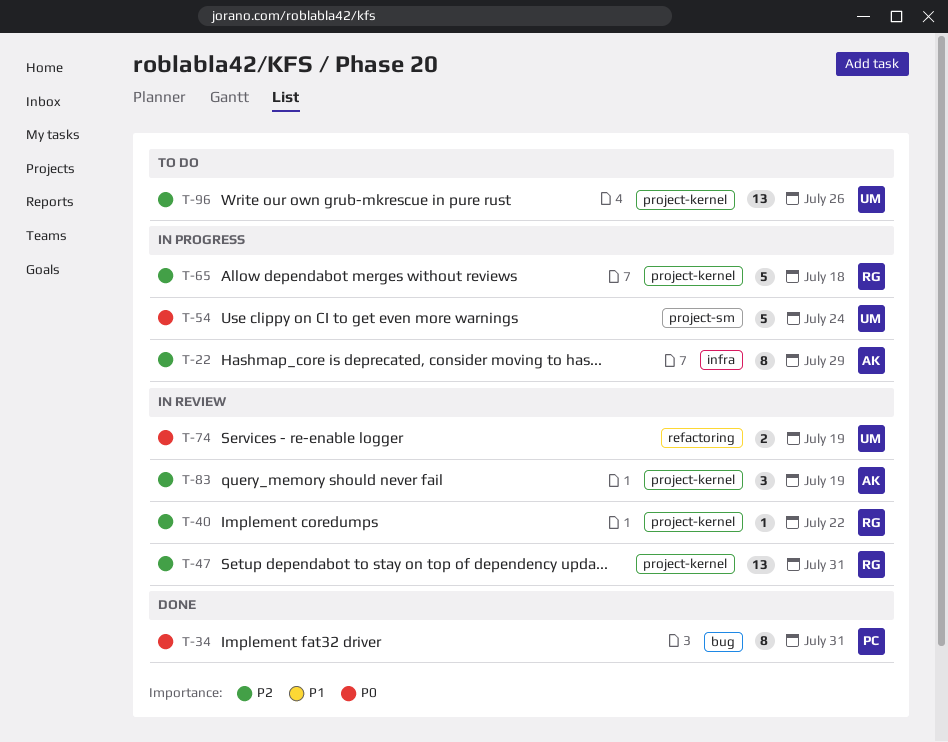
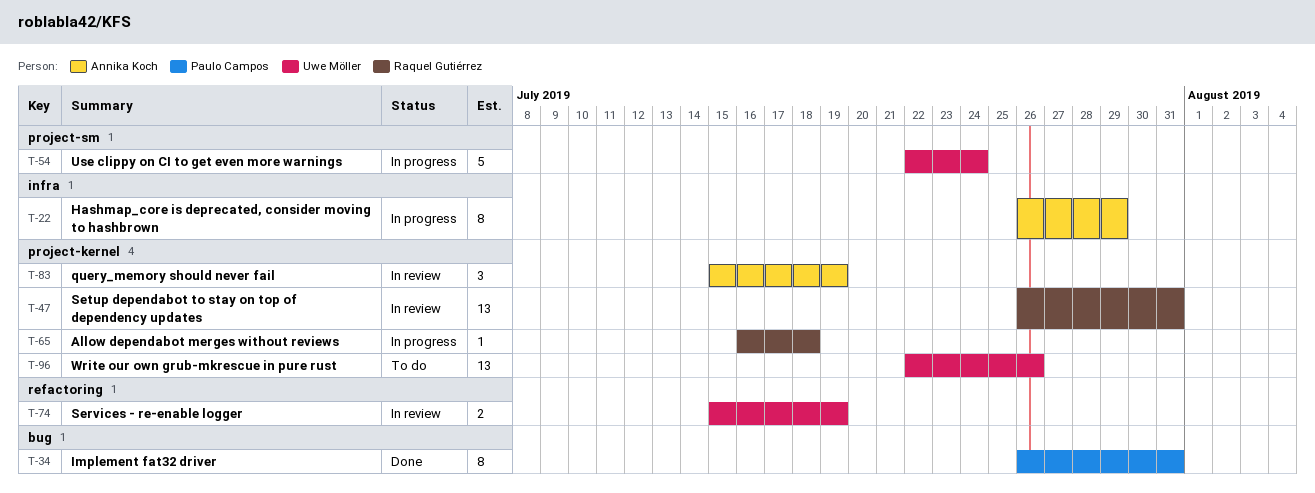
T-40: present -> none
T-65, estimate: 5 -> 1

